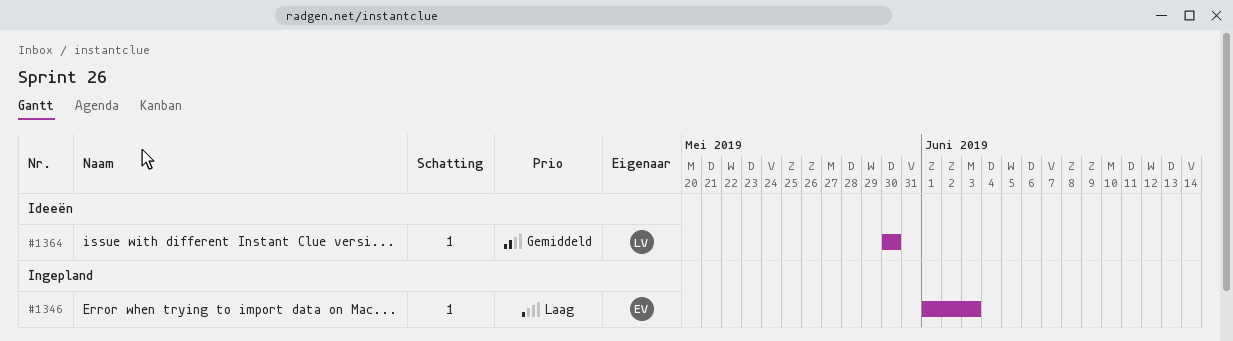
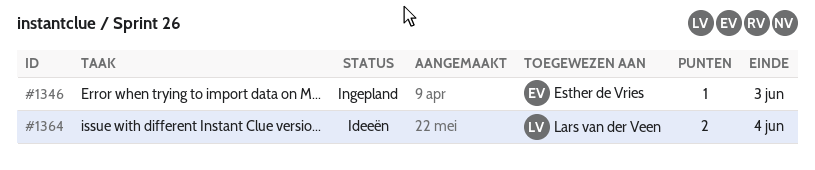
#1364, estimate: 1 -> 2
#1364, due: May 30 -> Jun 4

